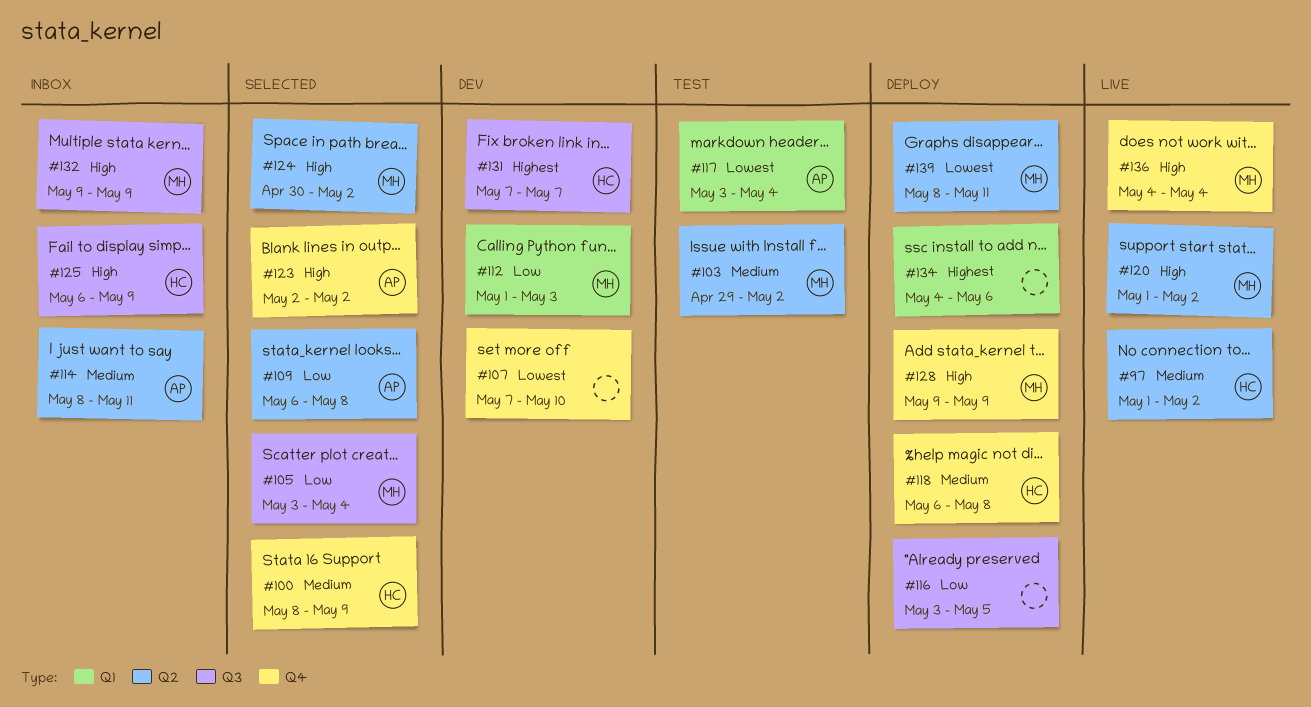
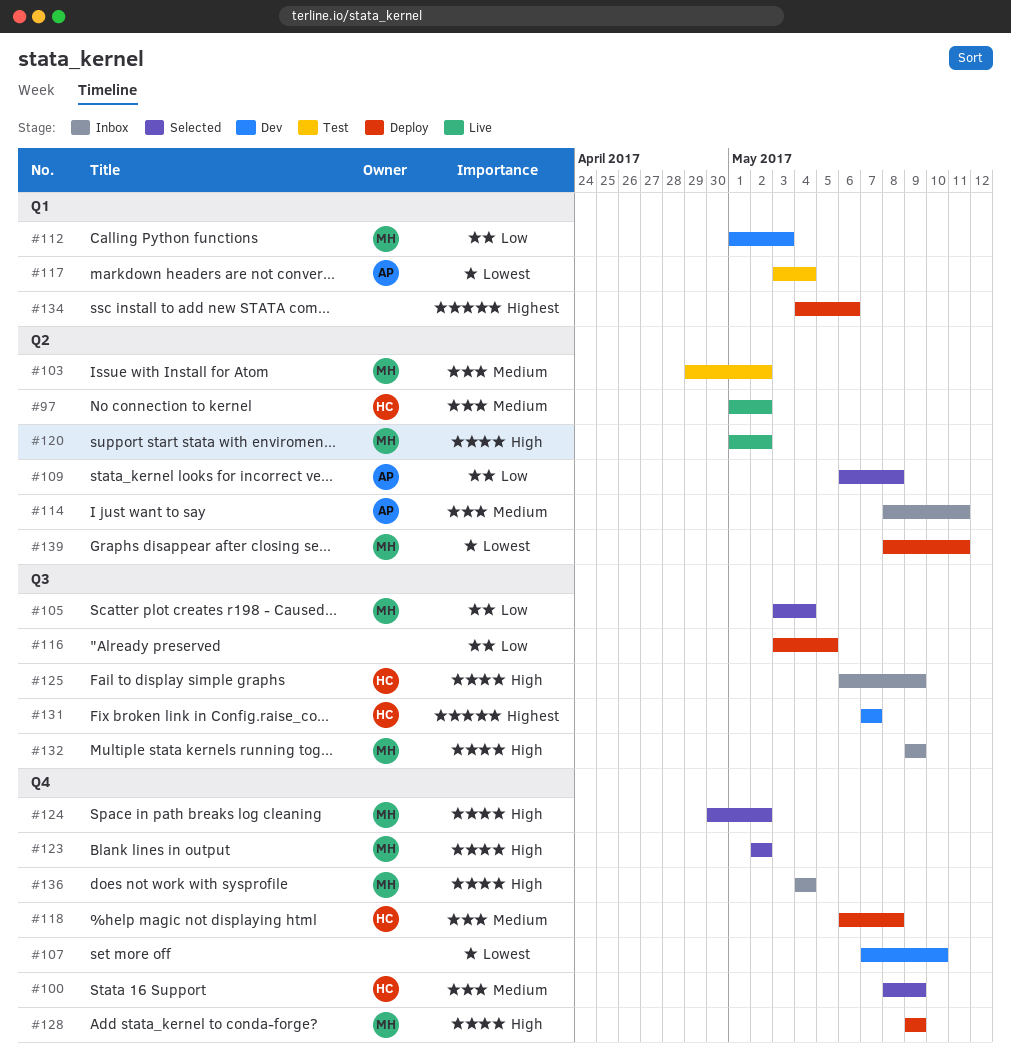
#123, owner: AP -> MH
#124, label: Q2 -> Q4
#136, status: Live -> Inbox

